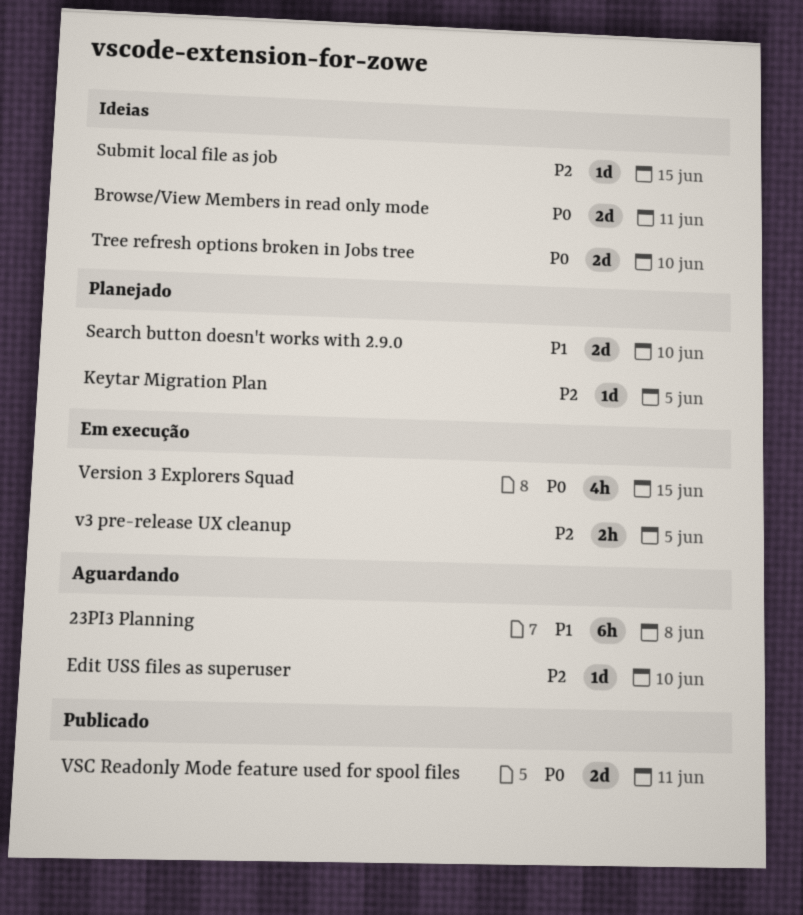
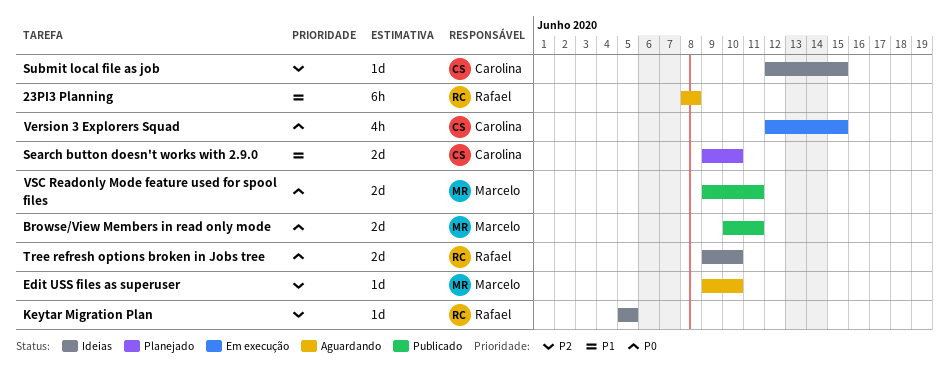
Browse/View Members in read only mode, status: Ideias -> Publicado
Keytar Migration Plan, status: Planejado -> Ideias
v3 pre-release UX cleanup: present -> none

